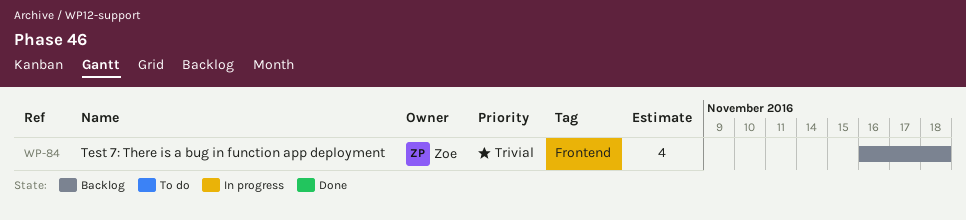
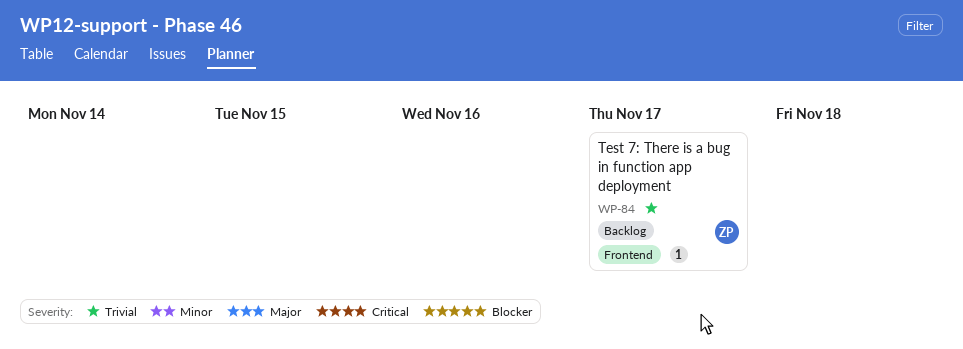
WP-84, estimate: 4 -> 1
WP-84, due: Nov 18 -> Nov 17

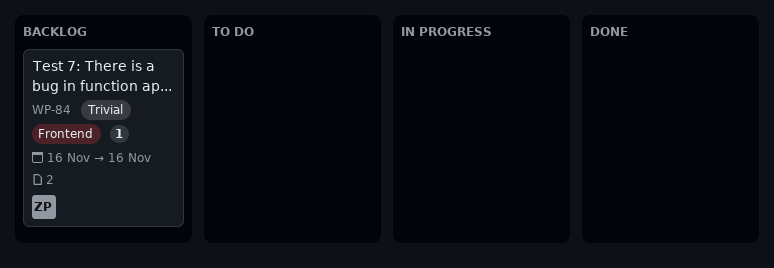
WP-84, due: Nov 17 -> Nov 16

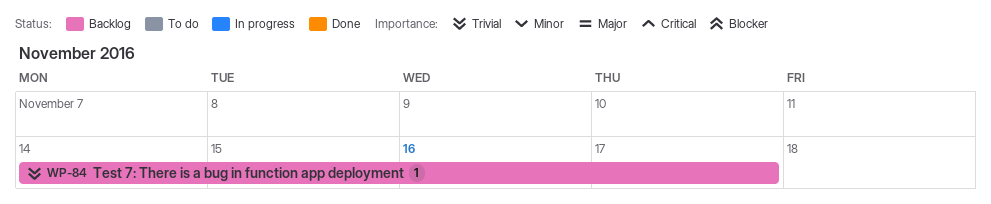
WP-84, start: Nov 16 -> Nov 14
WP-84, due: Nov 16 -> Nov 17

